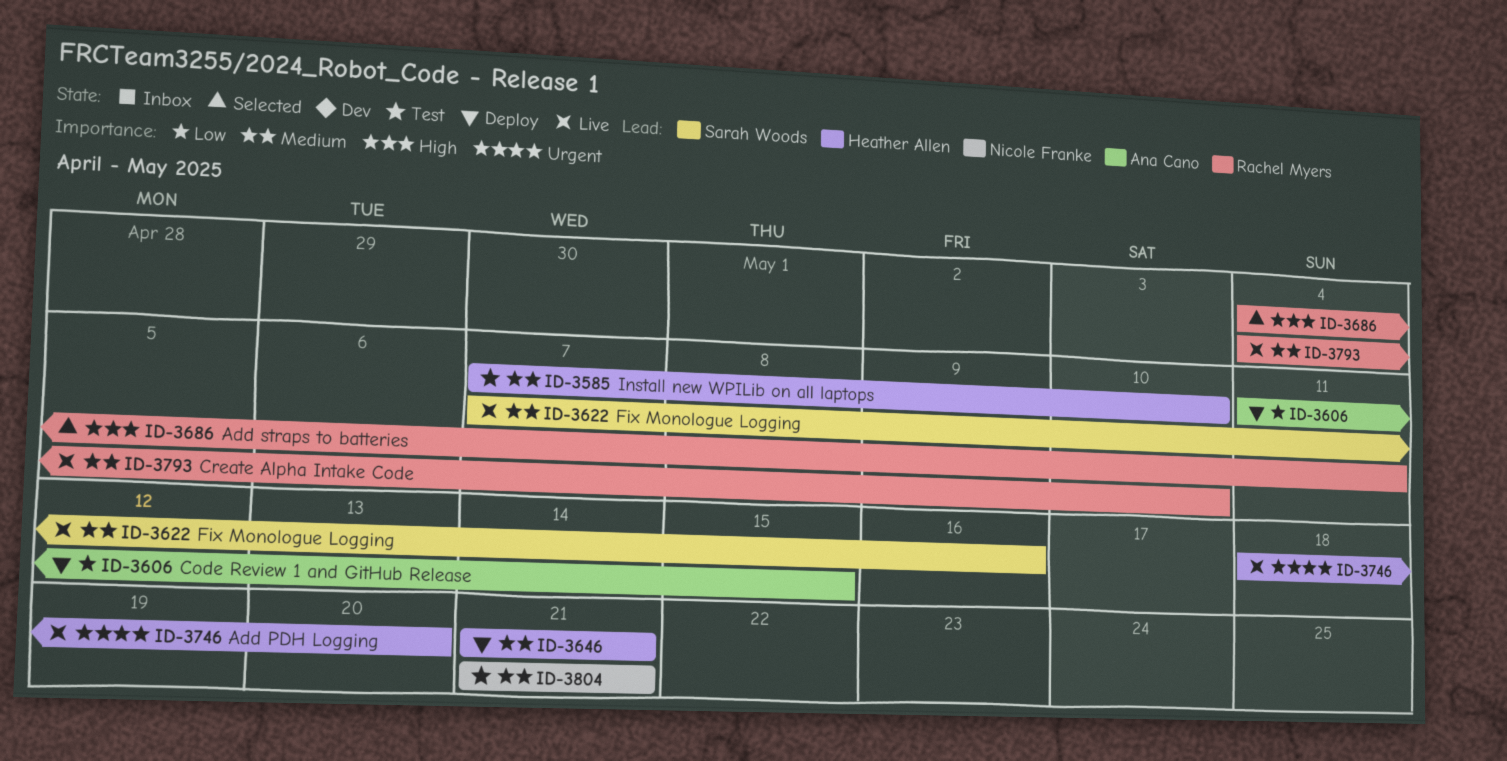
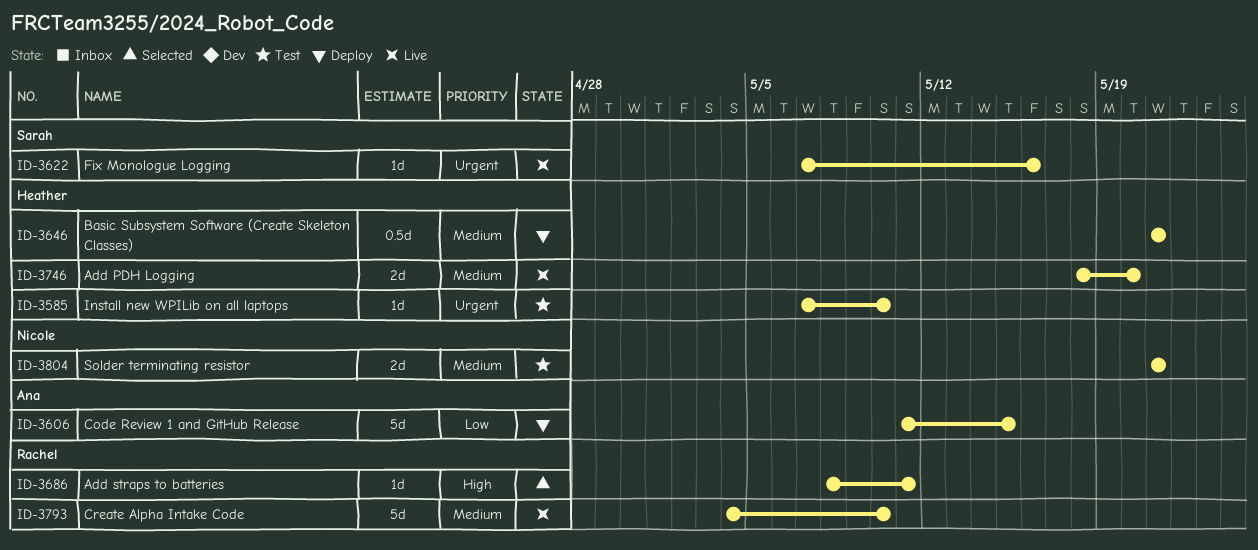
ID-3585, priority: Medium -> Urgent
ID-3622, priority: Medium -> Urgent
ID-3686, start: May 4 -> May 8
ID-3746, priority: Urgent -> Medium

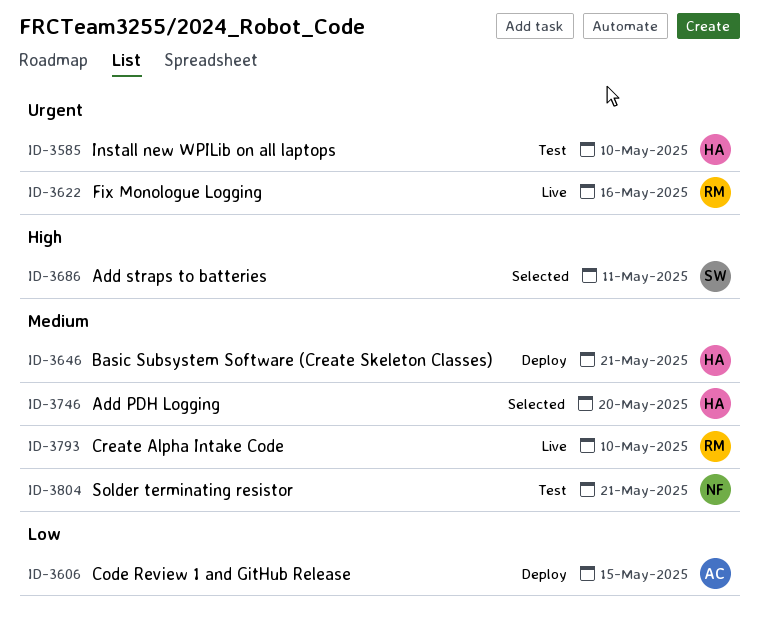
ID-3622, owner: Sarah -> Rachel
ID-3686, owner: Rachel -> Sarah
ID-3746, status: Live -> Selected

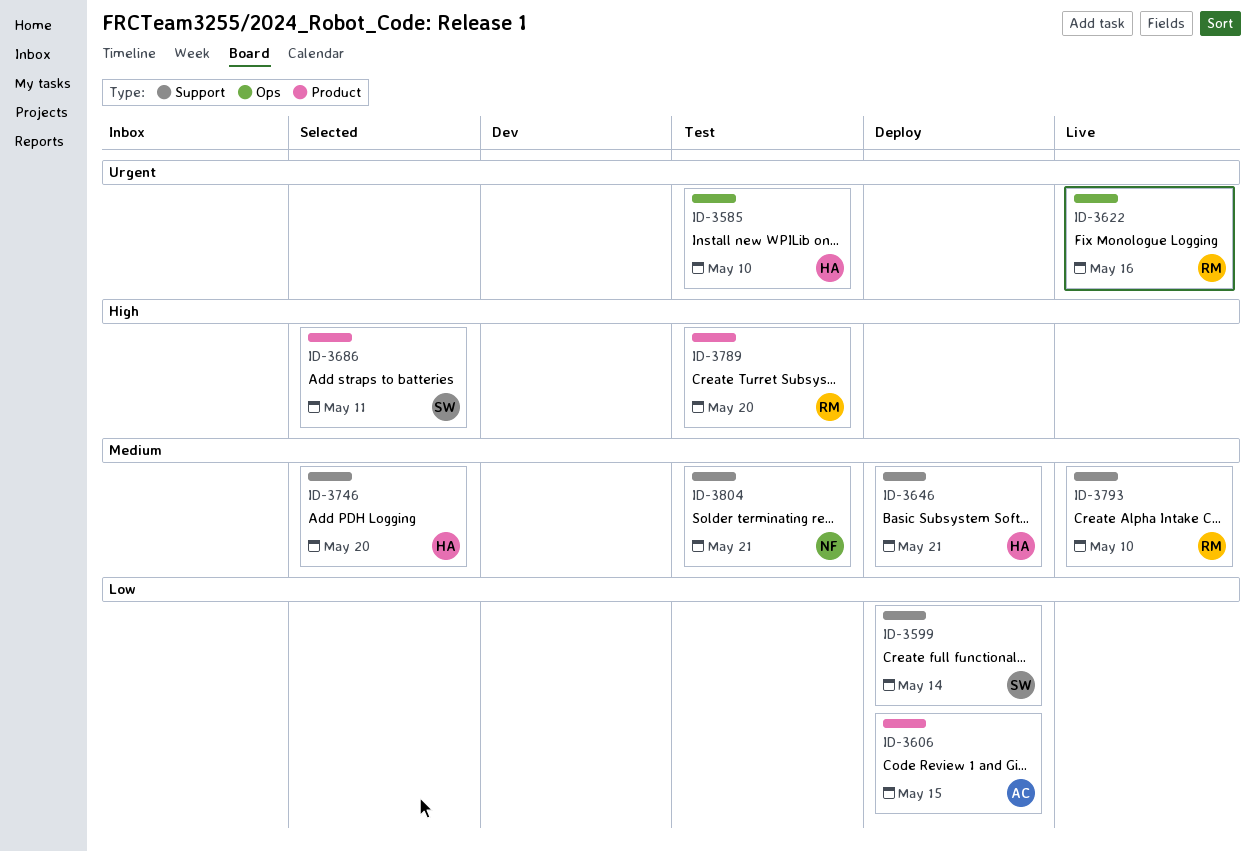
ID-3599: none -> present
ID-3789: none -> present

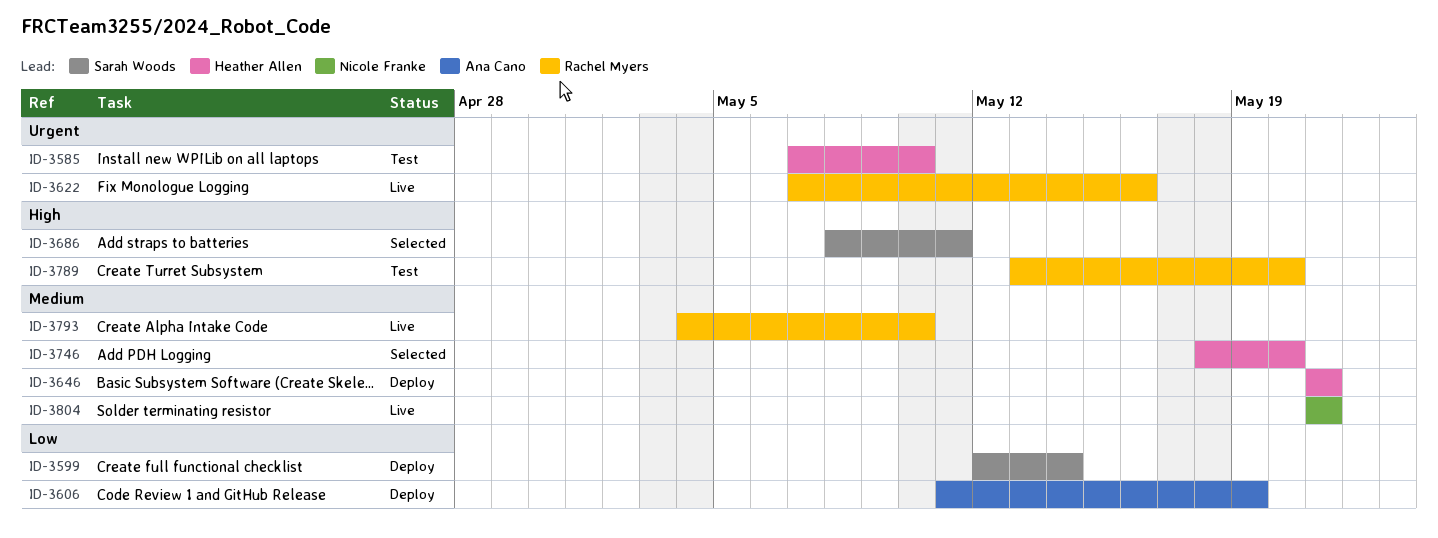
ID-3606, due: May 15 -> May 19
ID-3804, status: Test -> Live

